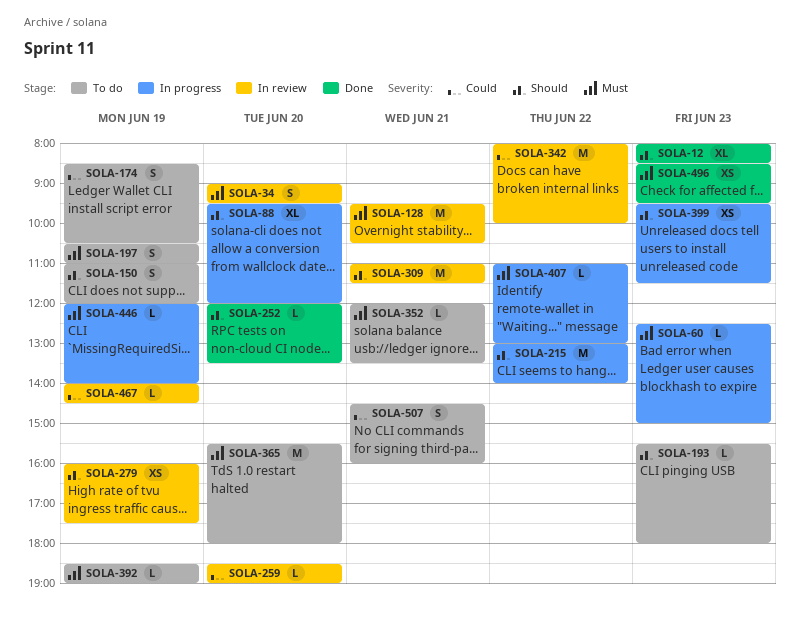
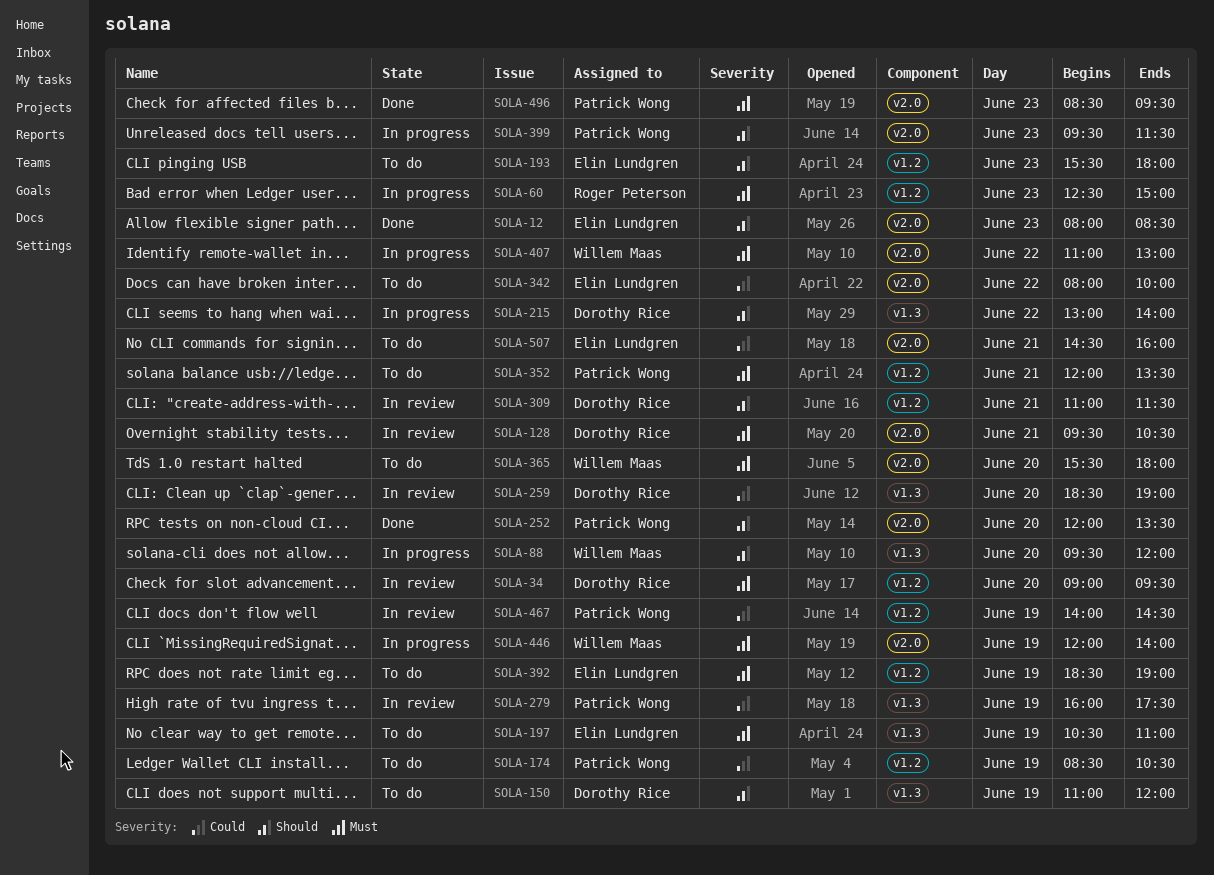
SOLA-279, priority: Should -> Could
SOLA-342, status: In review -> To do

